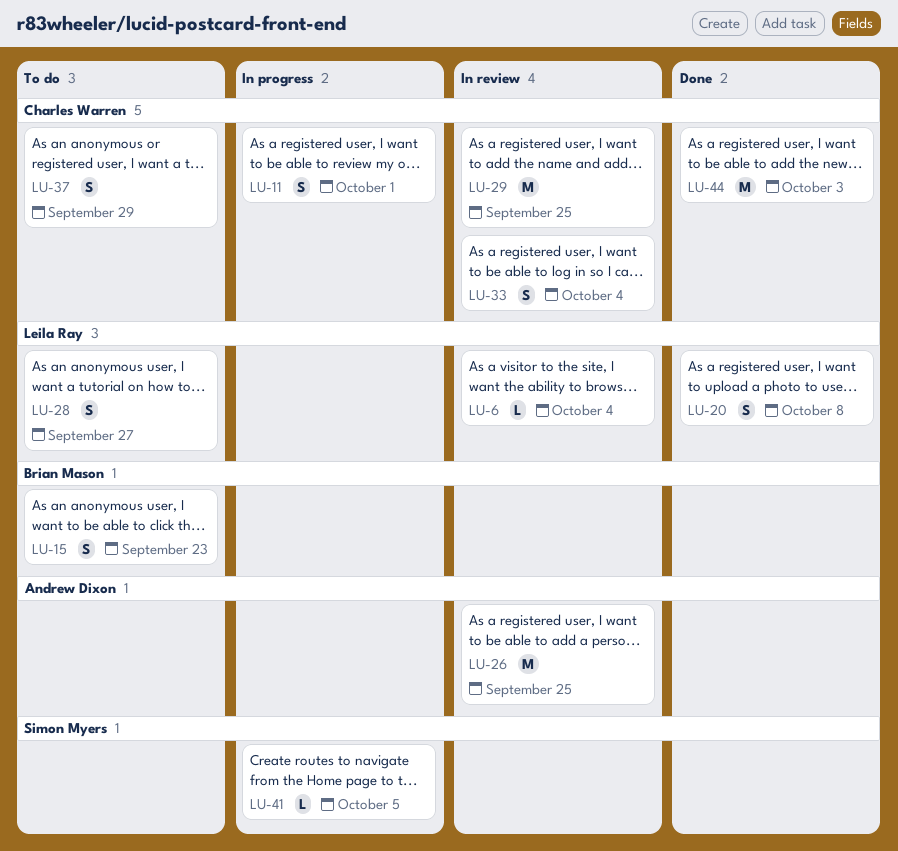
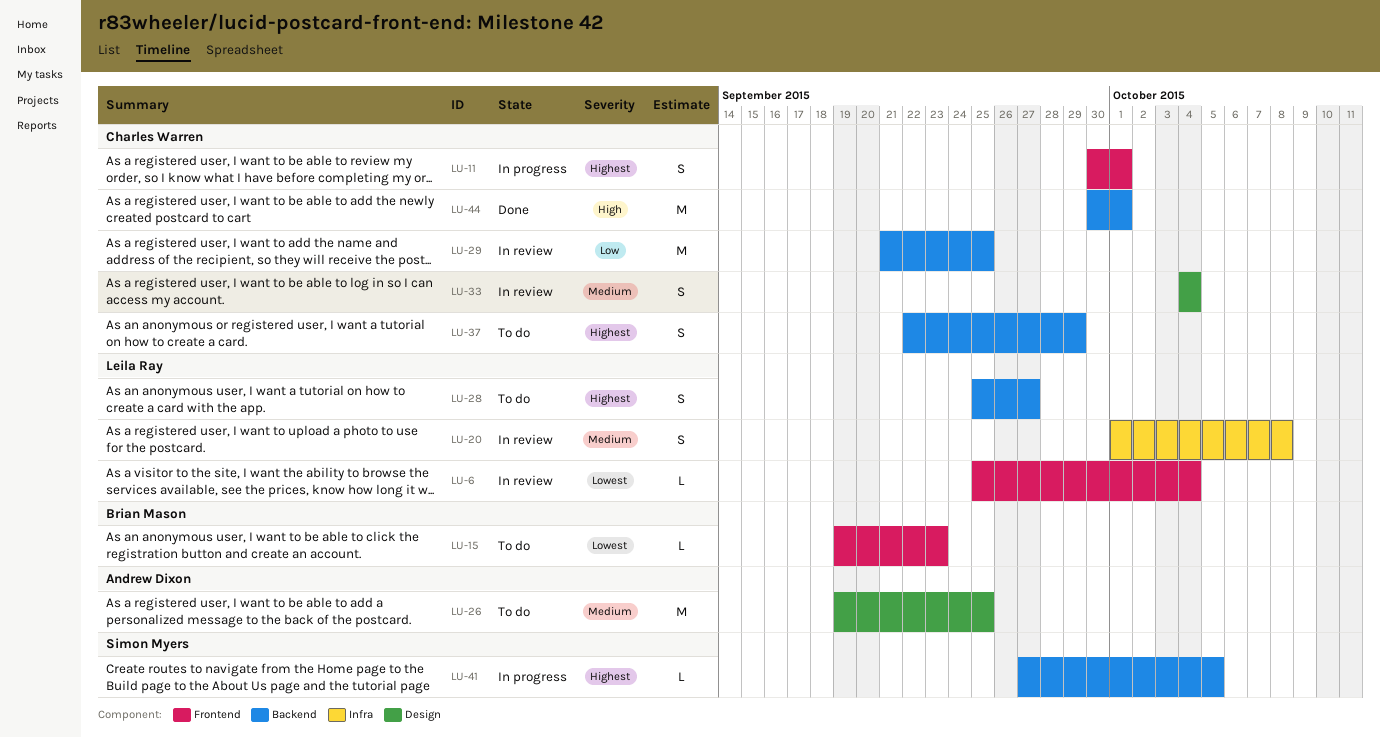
LU-15, estimate: S -> L
LU-20, status: Done -> In review
LU-26, status: In review -> To do
LU-44, due: Oct 3 -> Oct 1

